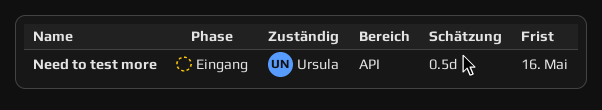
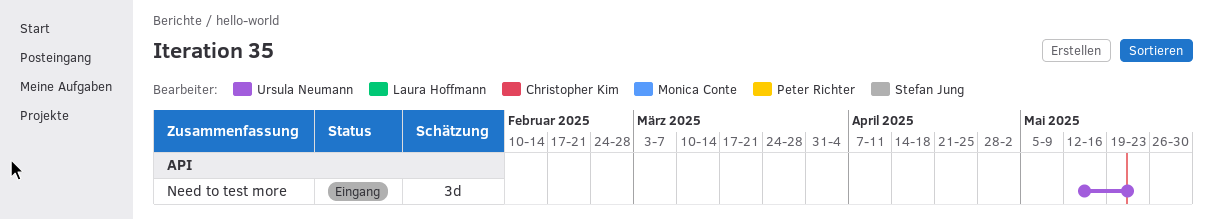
Need to test more, estimate: 0.5d -> 3d
Need to test more, due: May 16 -> May 23

